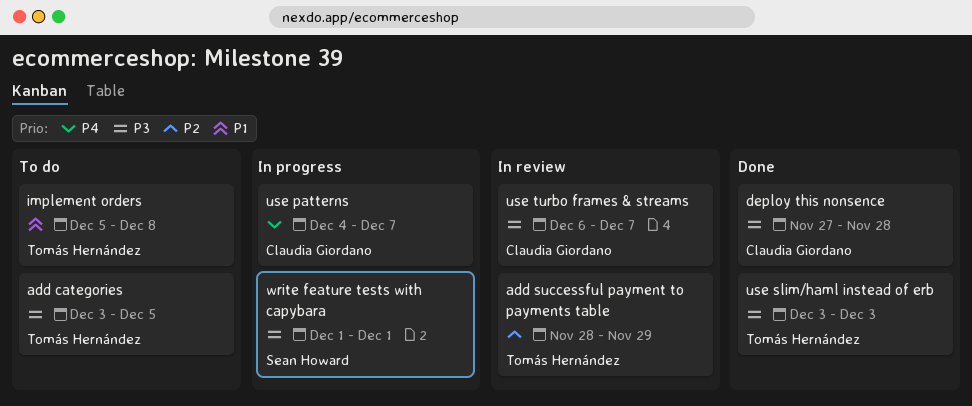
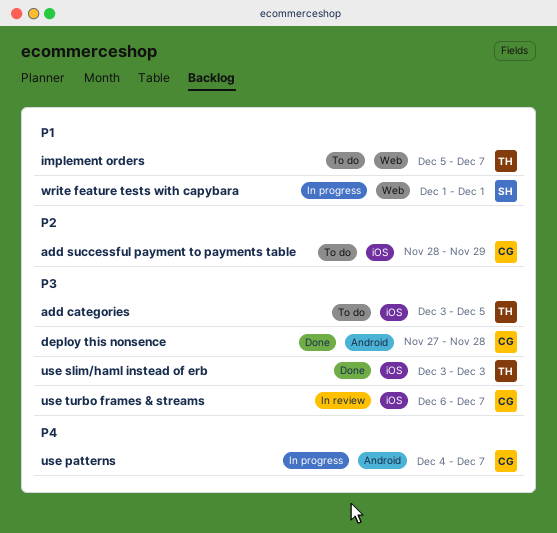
add successful payment to payments table, status: In review -> To do
add successful payment to payments table, owner: Tomás Hernández -> Claudia Giordano
implement orders, due: Dec 8 -> Dec 7
write feature tests with capybara, priority: P3 -> P1

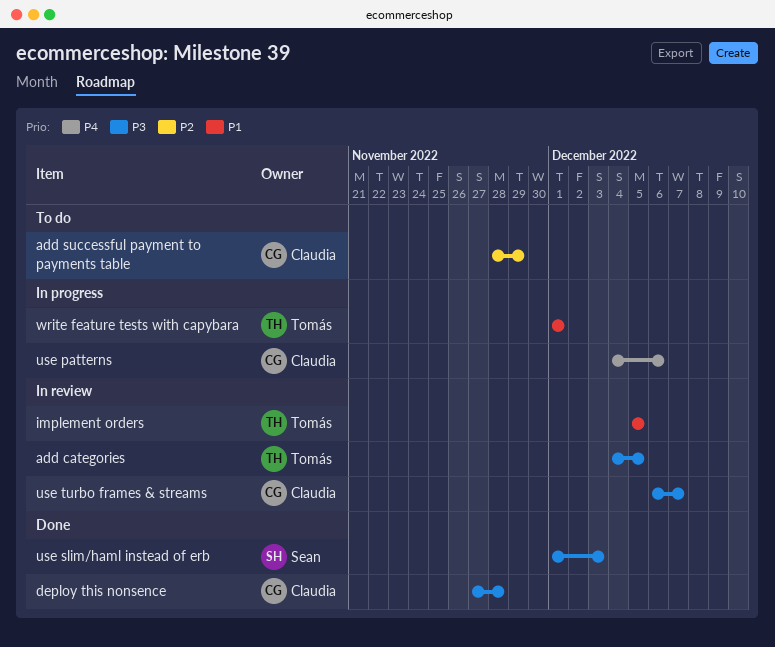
add categories, status: To do -> In review
add categories, start: Dec 3 -> Dec 4
implement orders, status: To do -> In review
implement orders, due: Dec 7 -> Dec 5
use patterns, due: Dec 7 -> Dec 6
use slim/haml instead of erb, owner: Tomás -> Sean
use slim/haml instead of erb, start: Dec 3 -> Dec 1
write feature tests with capybara, owner: Sean -> Tomás

